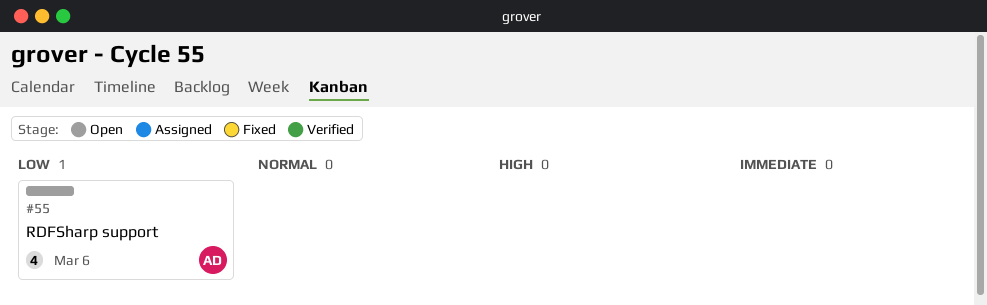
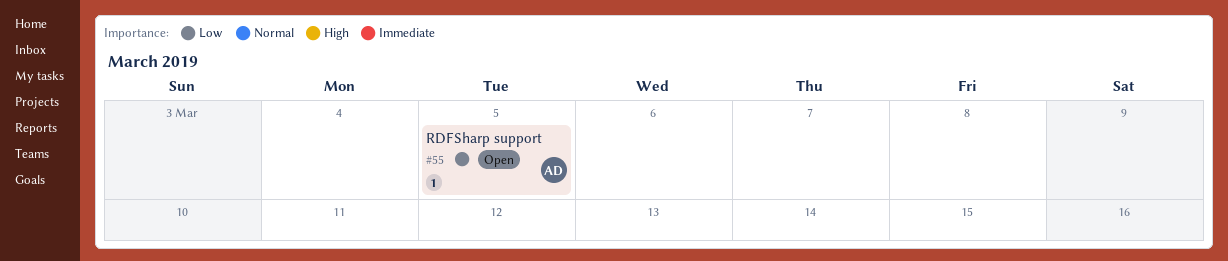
#55, estimate: 4 -> 1
#55, due: Mar 6 -> Mar 5

